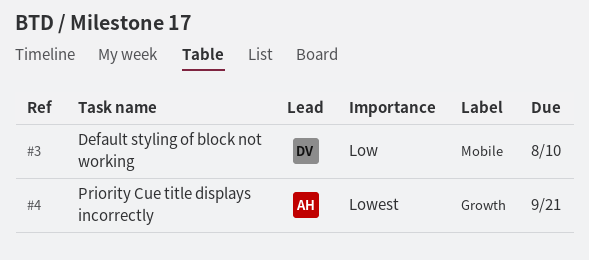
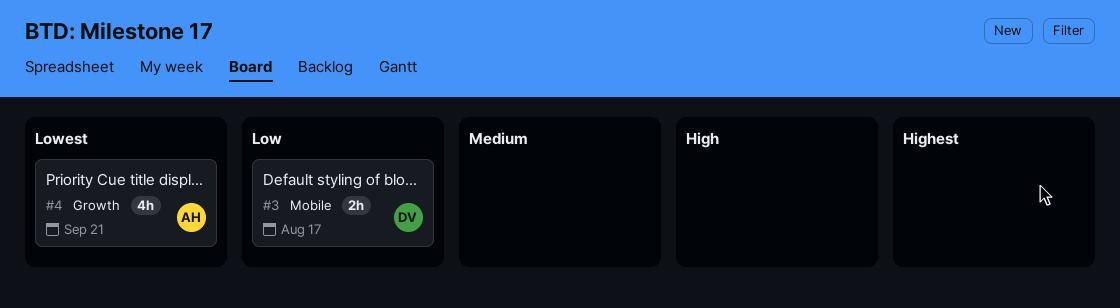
#3, due: Aug 10 -> Aug 17

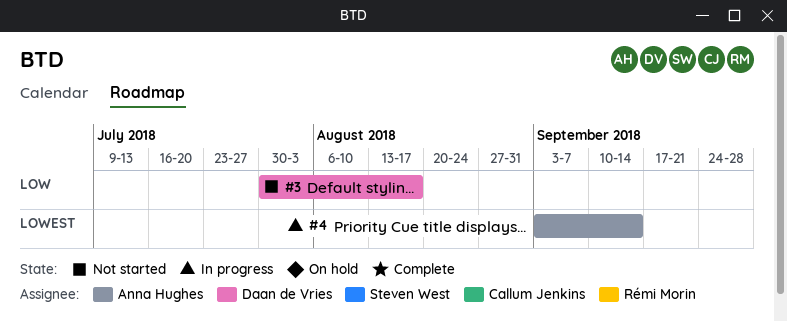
#4, due: Sep 21 -> Sep 14

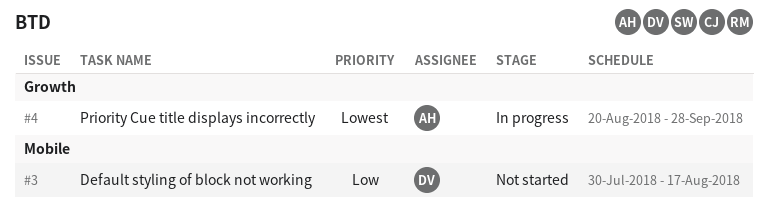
#4, start: Sep 3 -> Aug 20
#4, due: Sep 14 -> Sep 28

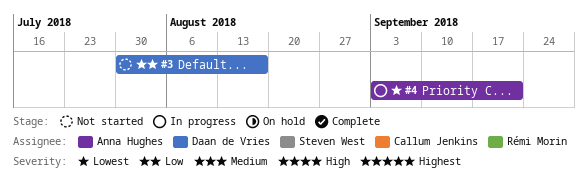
#4, start: Aug 20 -> Sep 3
#4, due: Sep 28 -> Sep 21

